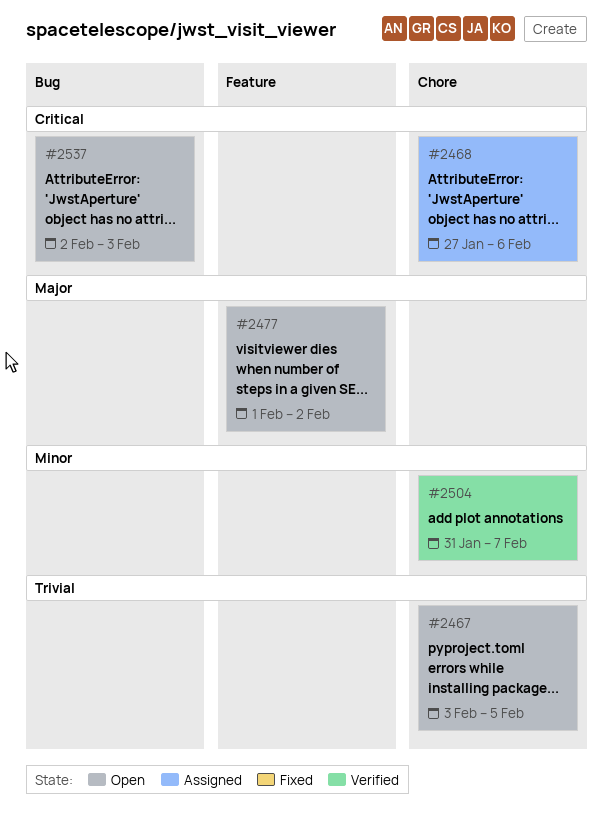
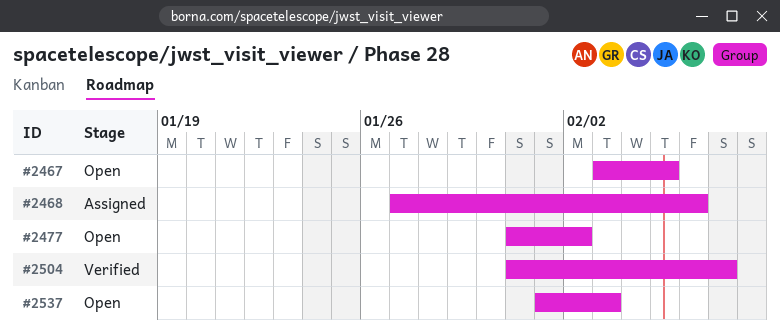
#2477, start: Feb 1 -> Jan 31
#2537, start: Feb 2 -> Feb 1

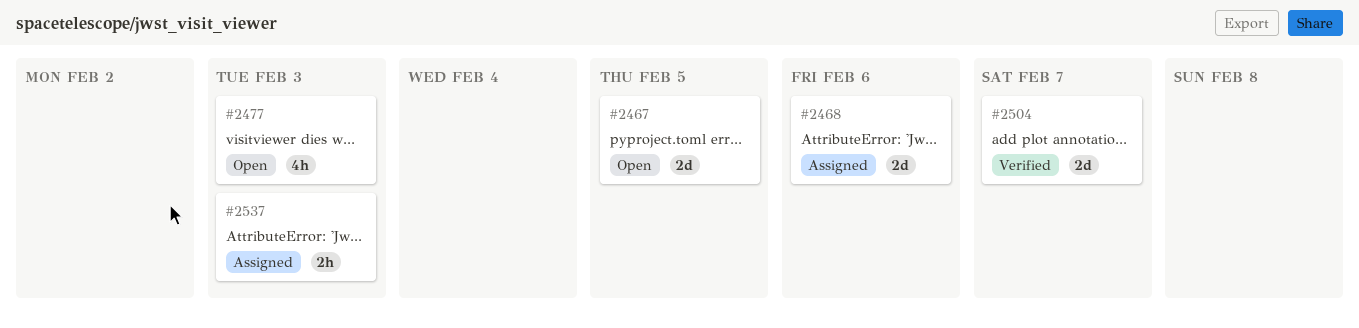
#2477, due: Feb 2 -> Feb 3
#2537, status: Open -> Assigned

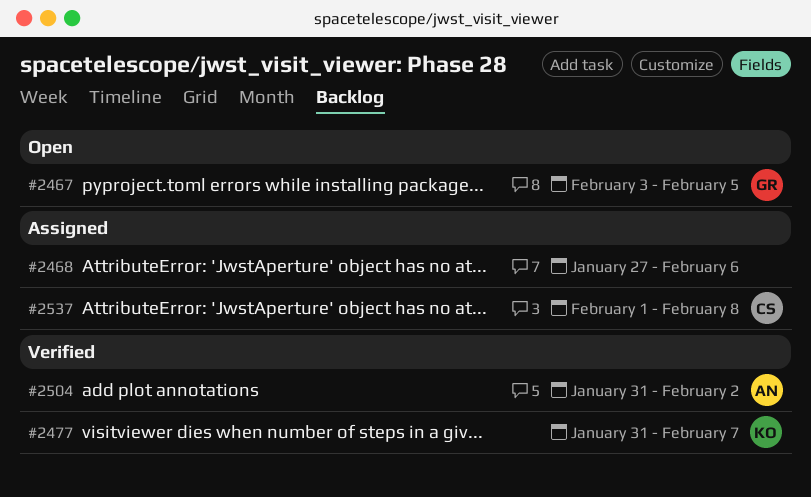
#2477, status: Open -> Verified
#2477, due: Feb 3 -> Feb 7
#2504, due: Feb 7 -> Feb 2
#2537, due: Feb 3 -> Feb 8

